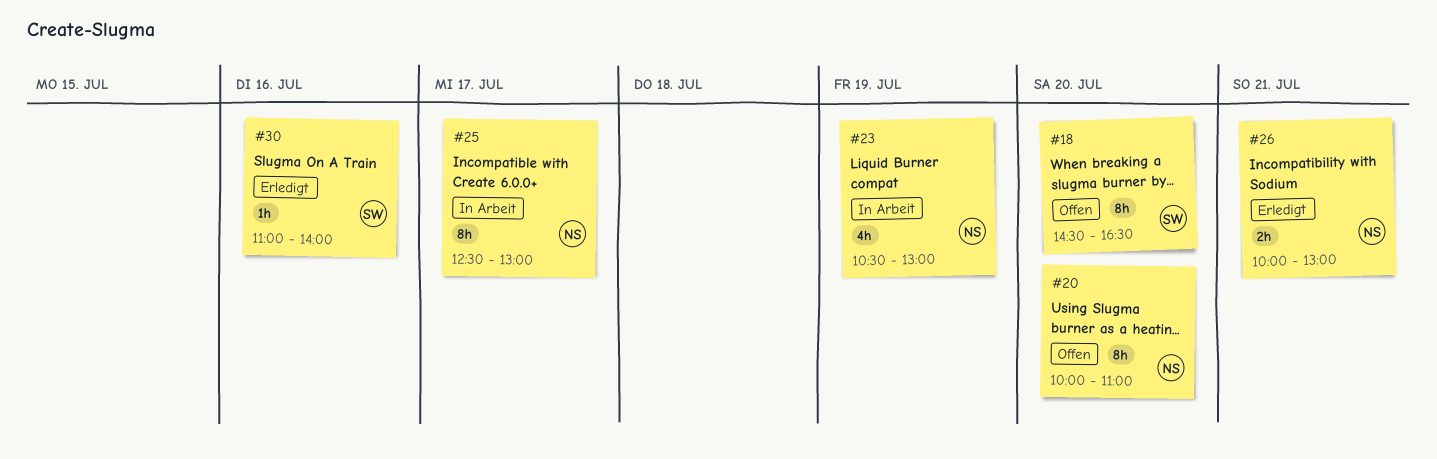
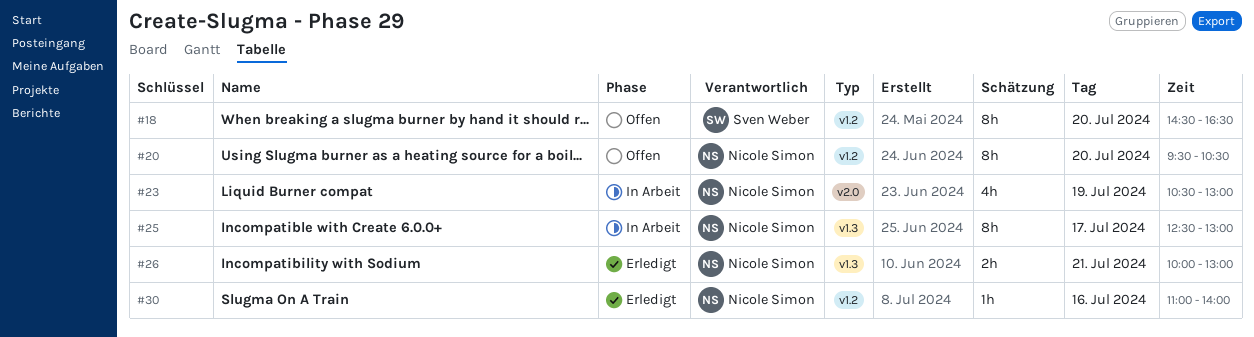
#20, begins: 10:00 -> 09:30
#20, ends: 11:00 -> 10:30
#30, owner: Sven Weber -> Nicole Simon

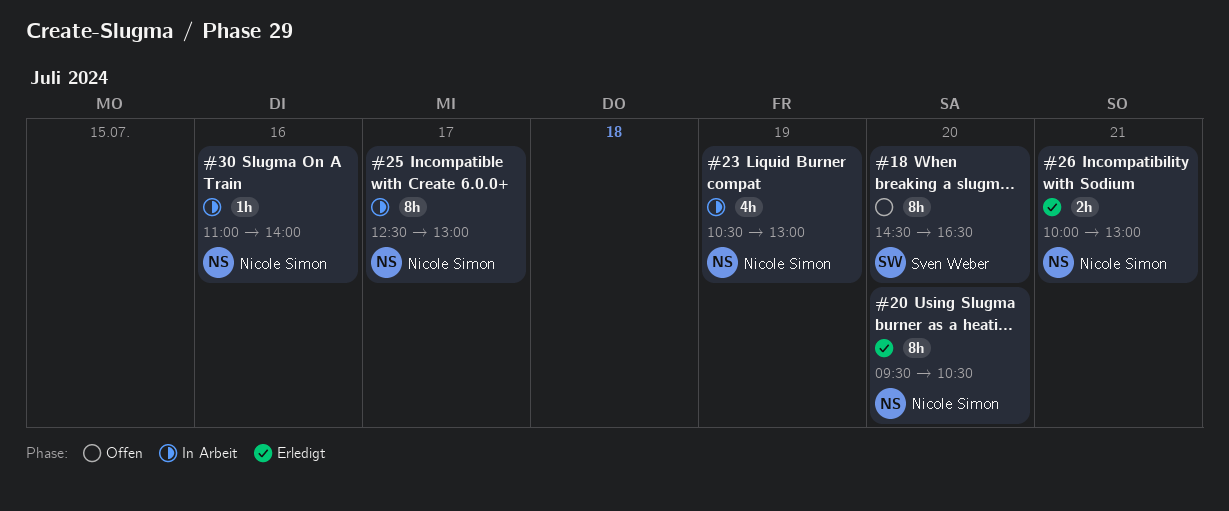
#20, status: Offen -> Erledigt
#30, status: Erledigt -> In Arbeit

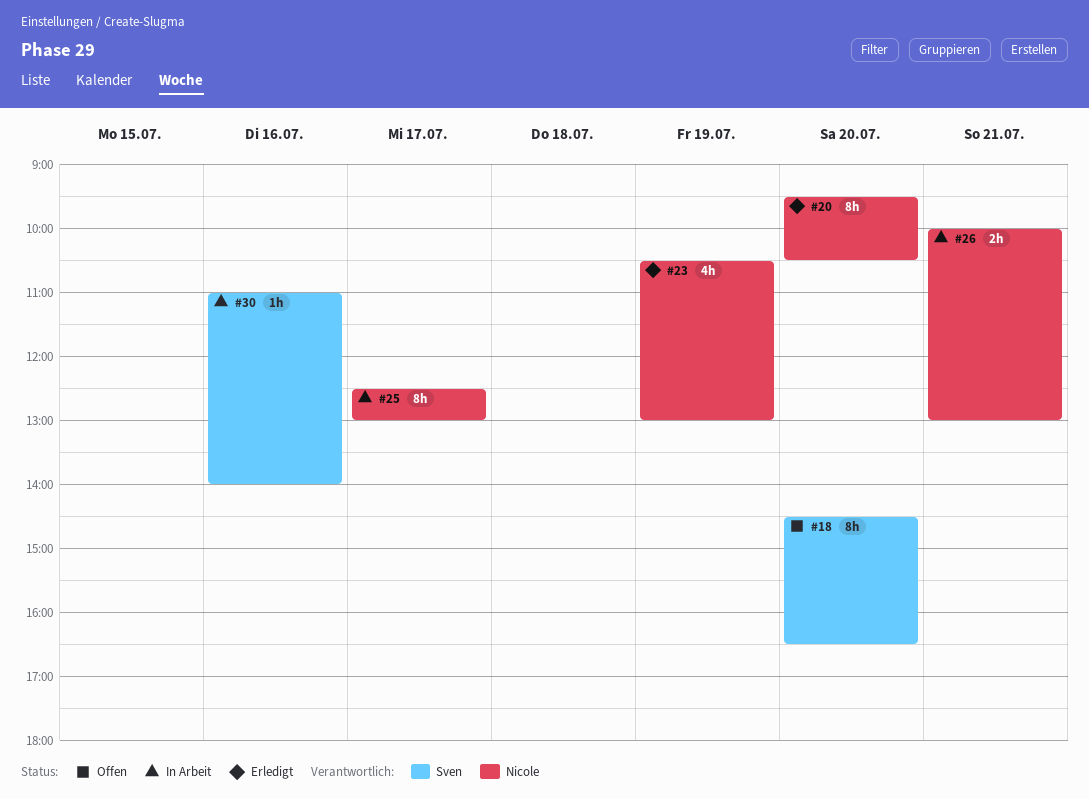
#23, status: In Arbeit -> Erledigt
#26, status: Erledigt -> In Arbeit
#30, owner: Nicole Simon -> Sven Weber

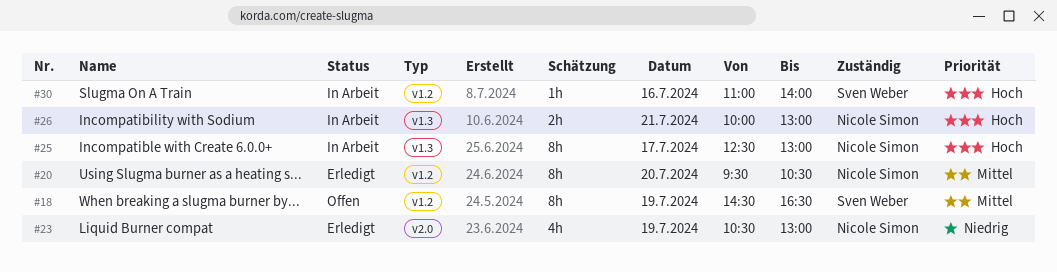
#18, day: Jul 20 -> Jul 19

